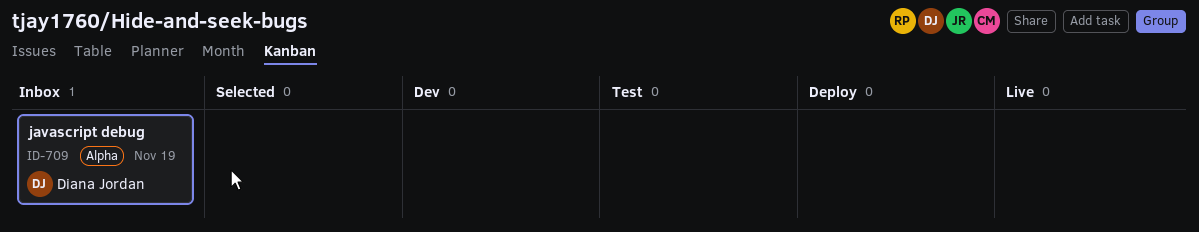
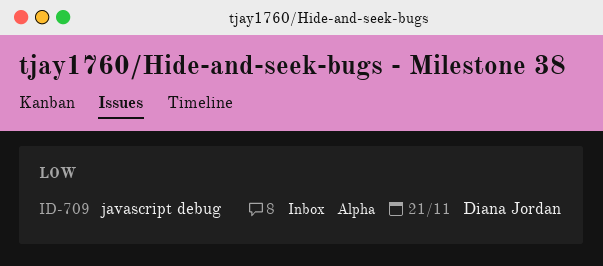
ID-709, due: Nov 19 -> Nov 21

